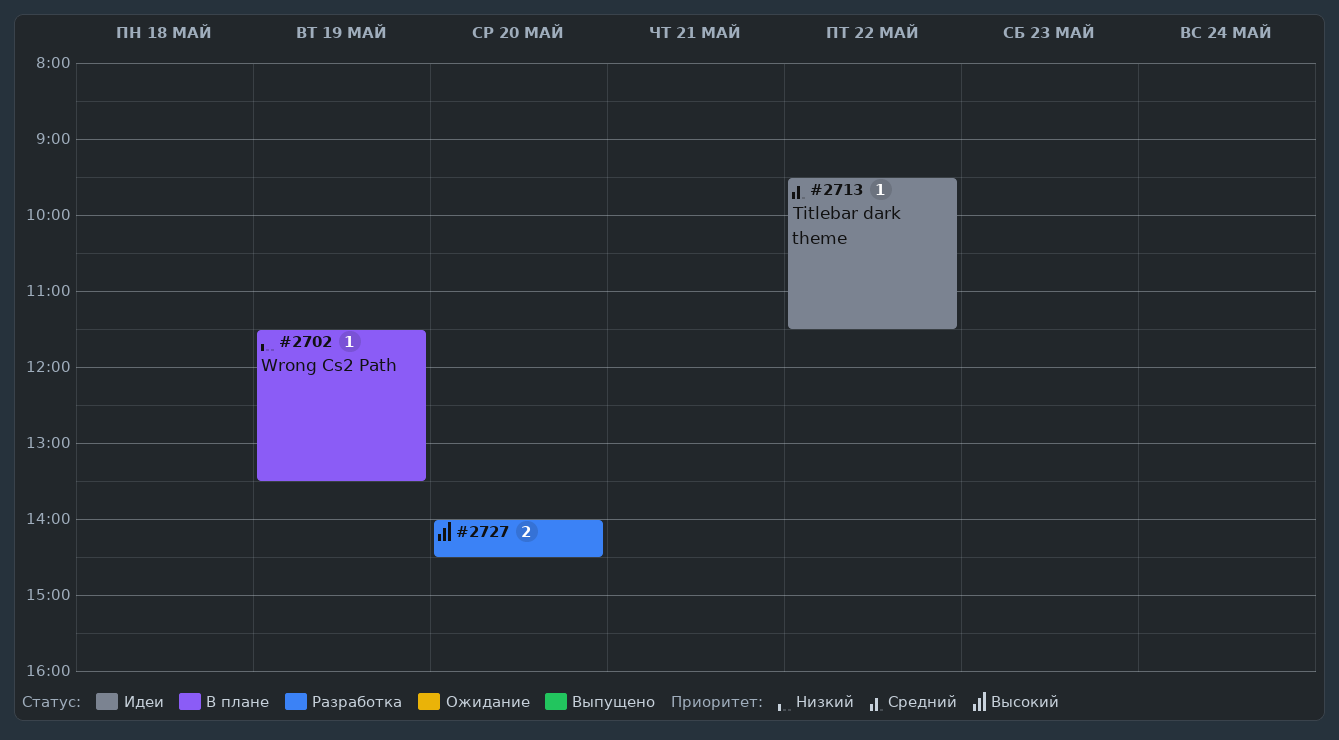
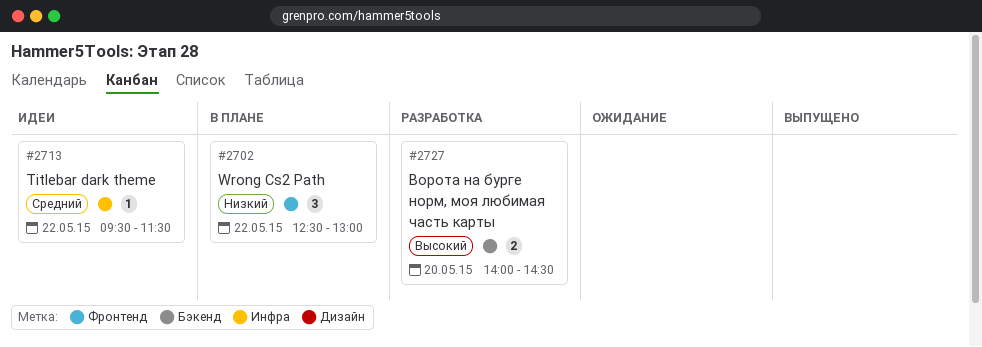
#2702, estimate: 1 -> 3
#2702, day: May 19 -> May 22
#2702, begins: 11:30 -> 12:30
#2702, ends: 13:30 -> 13:00

